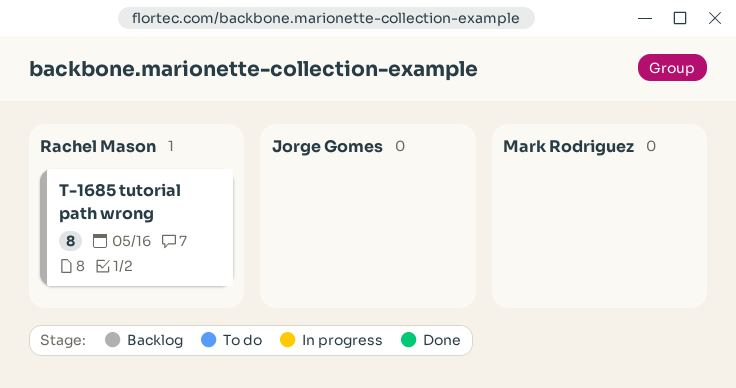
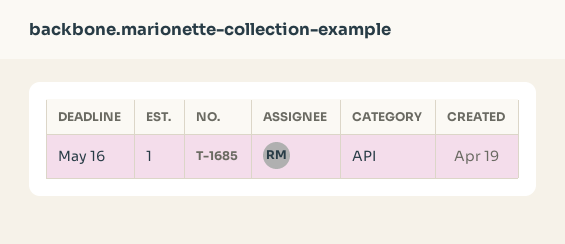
T-1685, estimate: 8 -> 1

